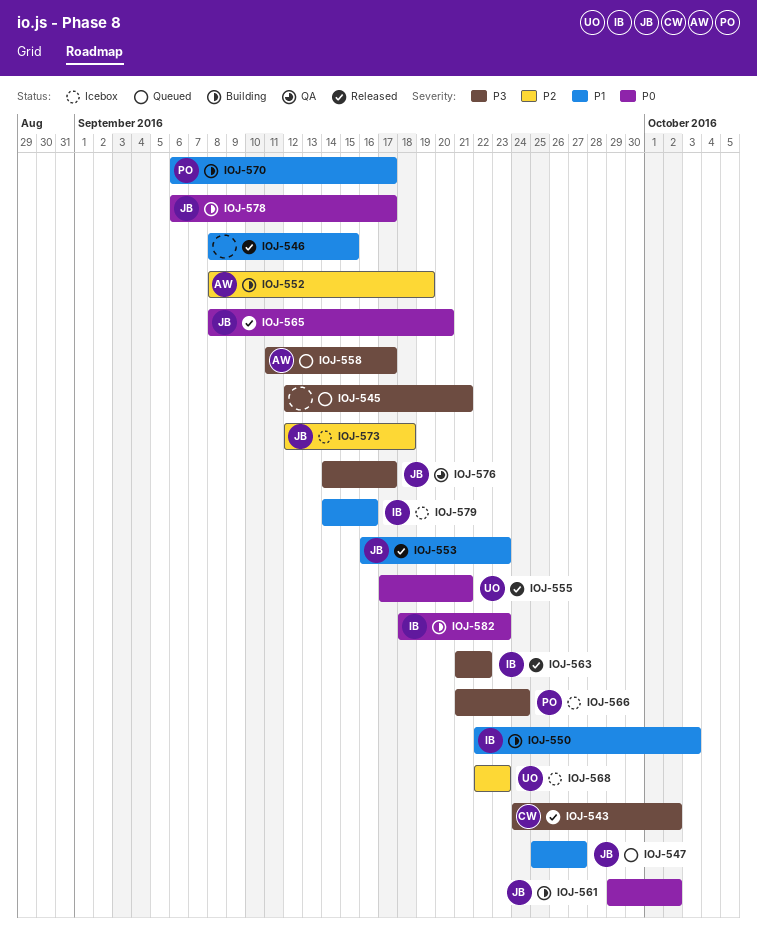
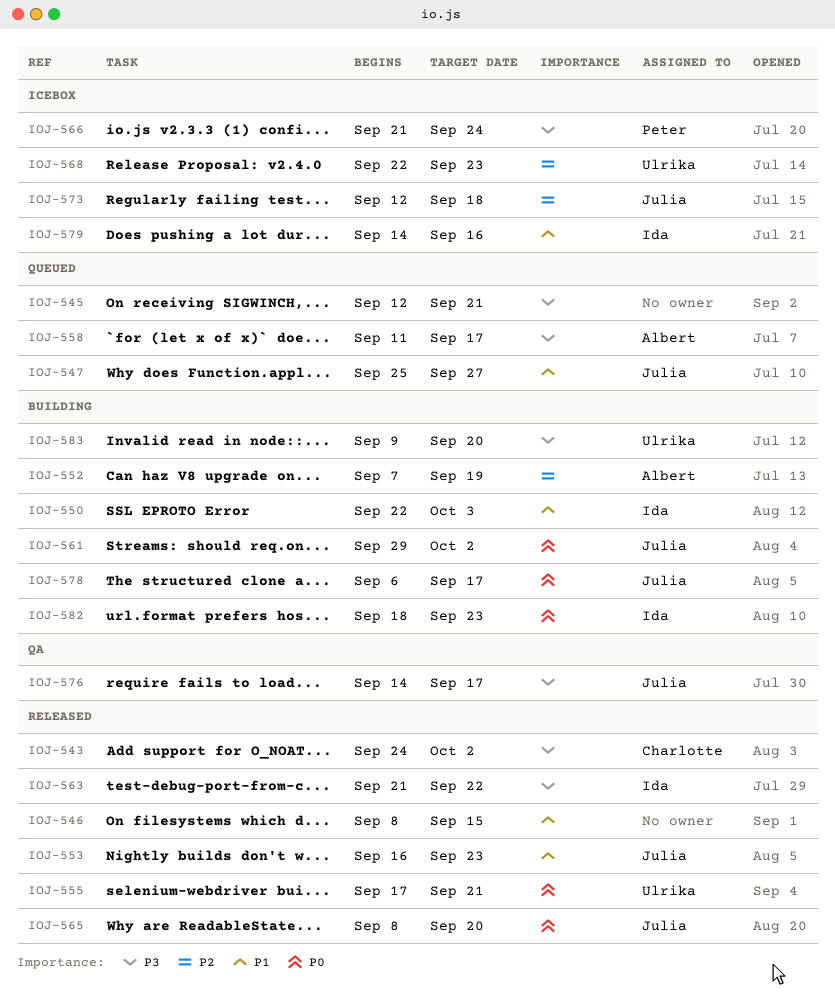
IOJ-552, start: Sep 8 -> Sep 7
IOJ-570: present -> none
IOJ-583: none -> present

